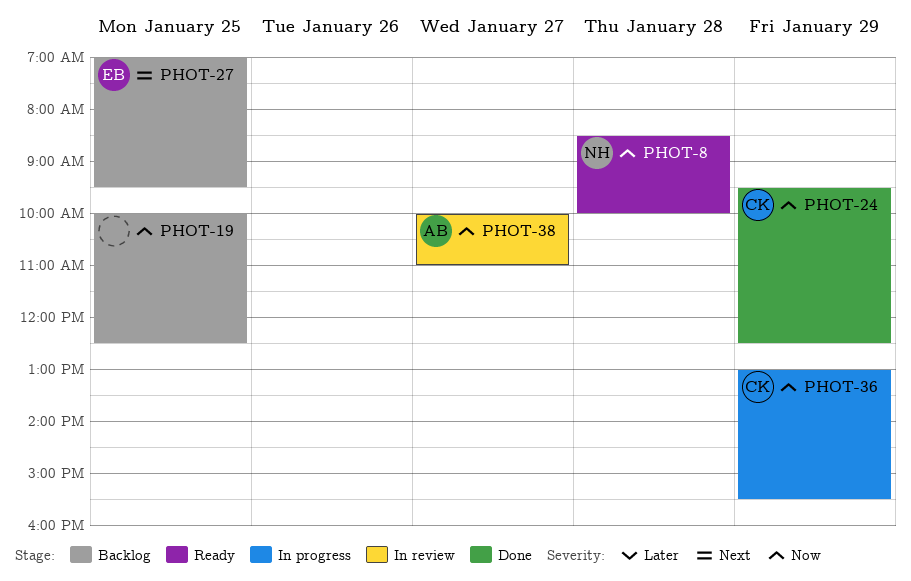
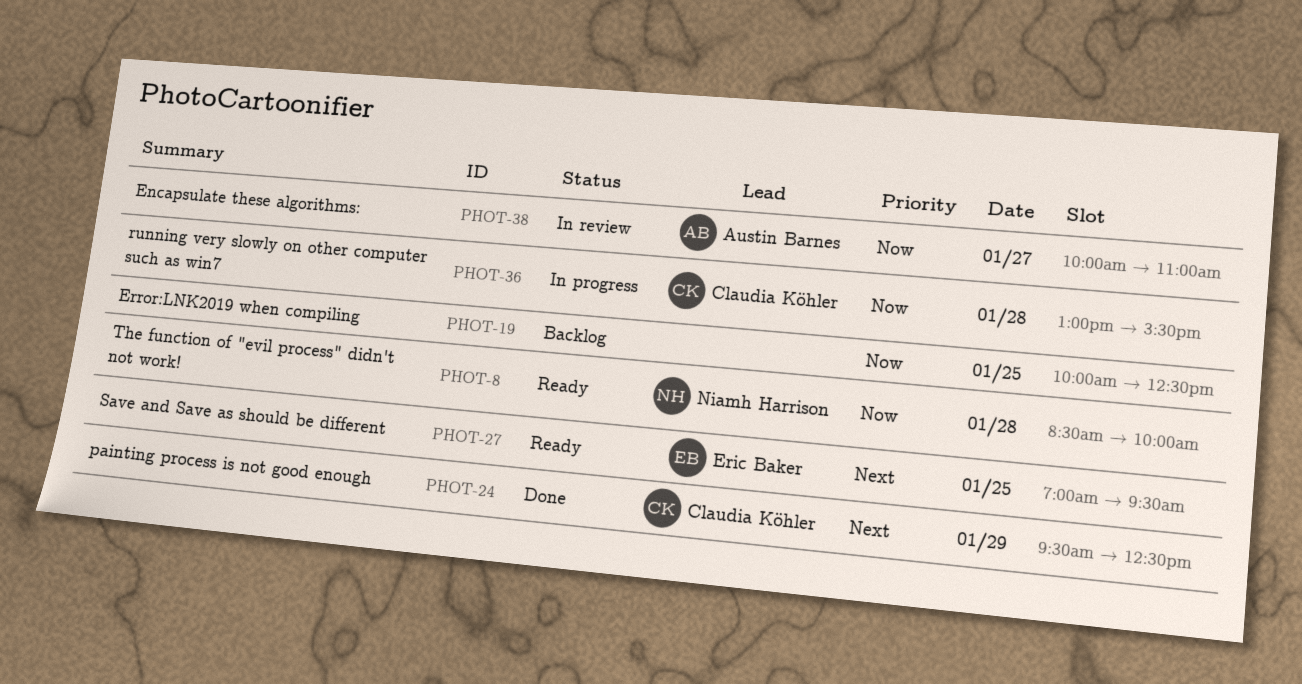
PHOT-24, priority: Now -> Next
PHOT-27, status: Backlog -> Ready
PHOT-36, day: Jan 29 -> Jan 28

